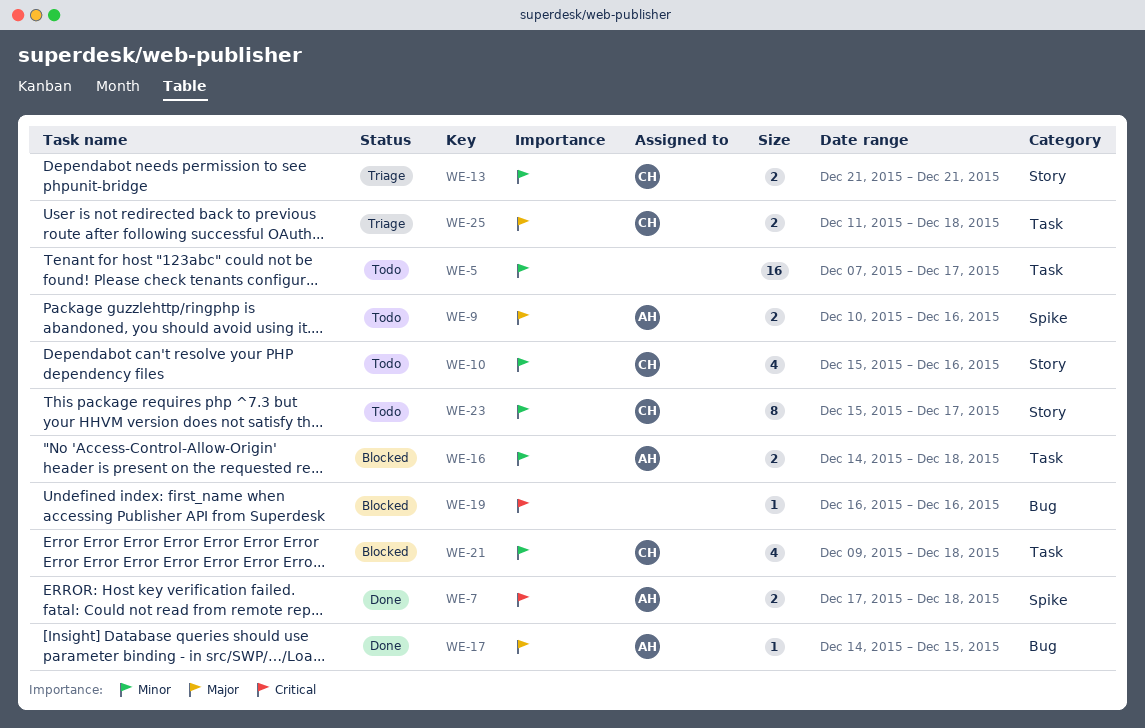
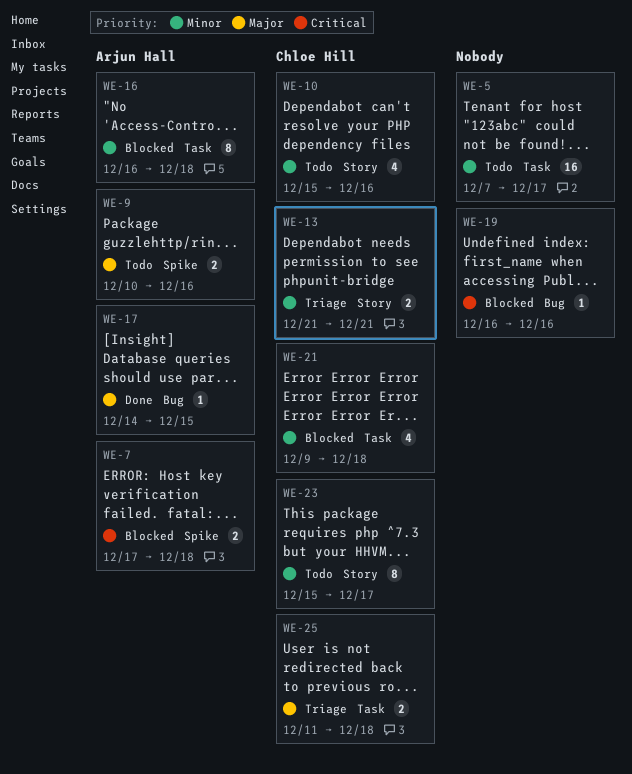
WE-7, status: Done -> Blocked
WE-16, estimate: 2 -> 8
WE-16, start: Dec 14 -> Dec 16

